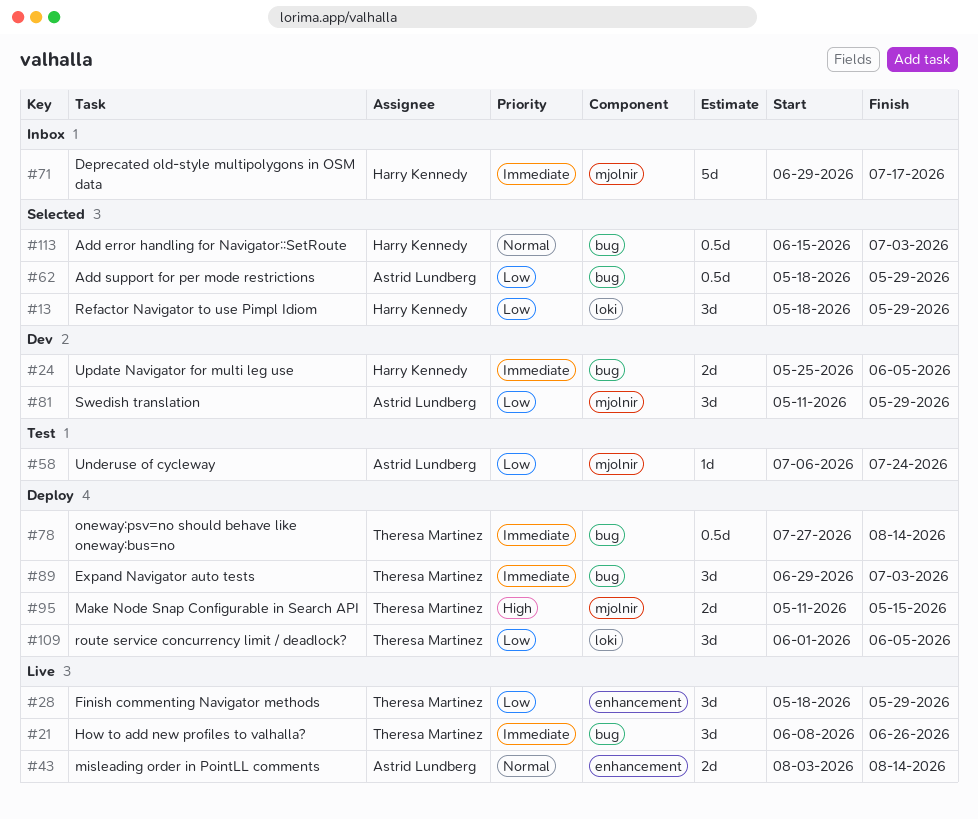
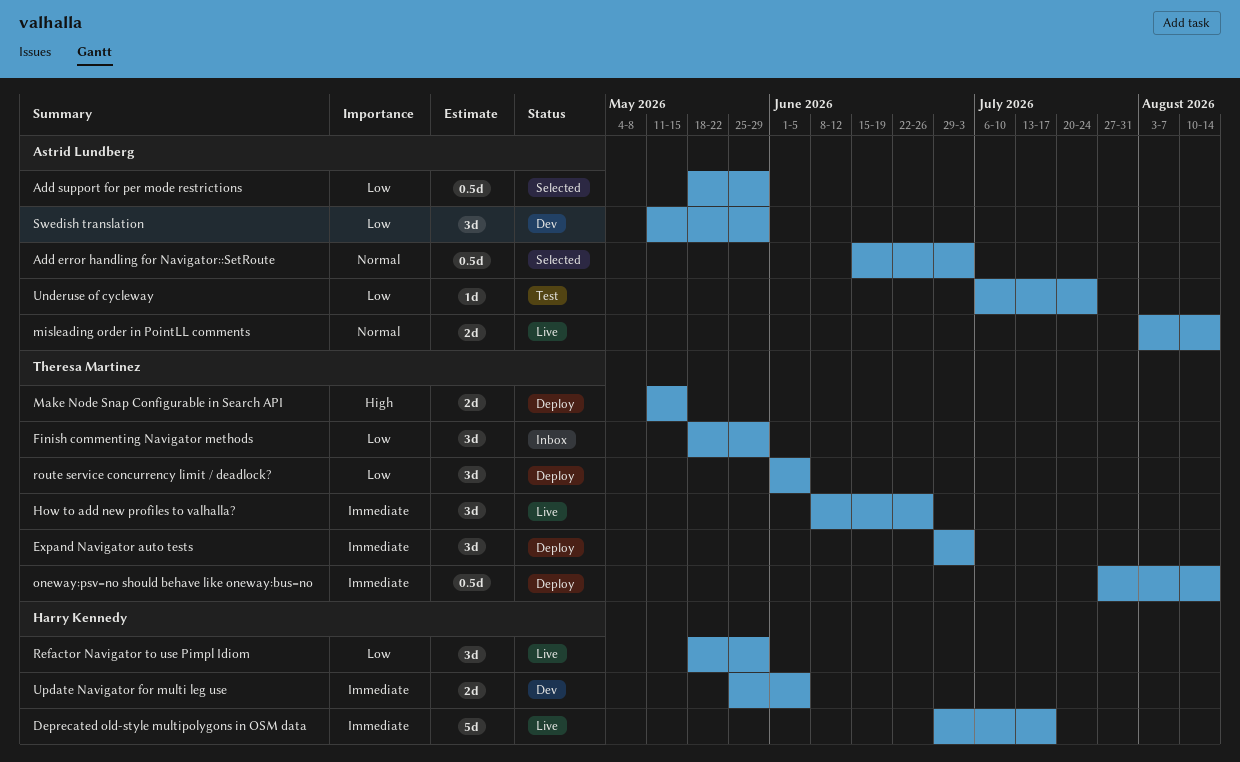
Add error handling for Navigator::SetRoute, owner: Harry Kennedy -> Astrid Lundberg
Deprecated old-style multipolygons in OSM data, status: Inbox -> Live
Finish commenting Navigator methods, status: Live -> Inbox
Refactor Navigator to use Pimpl Idiom, status: Selected -> Live

